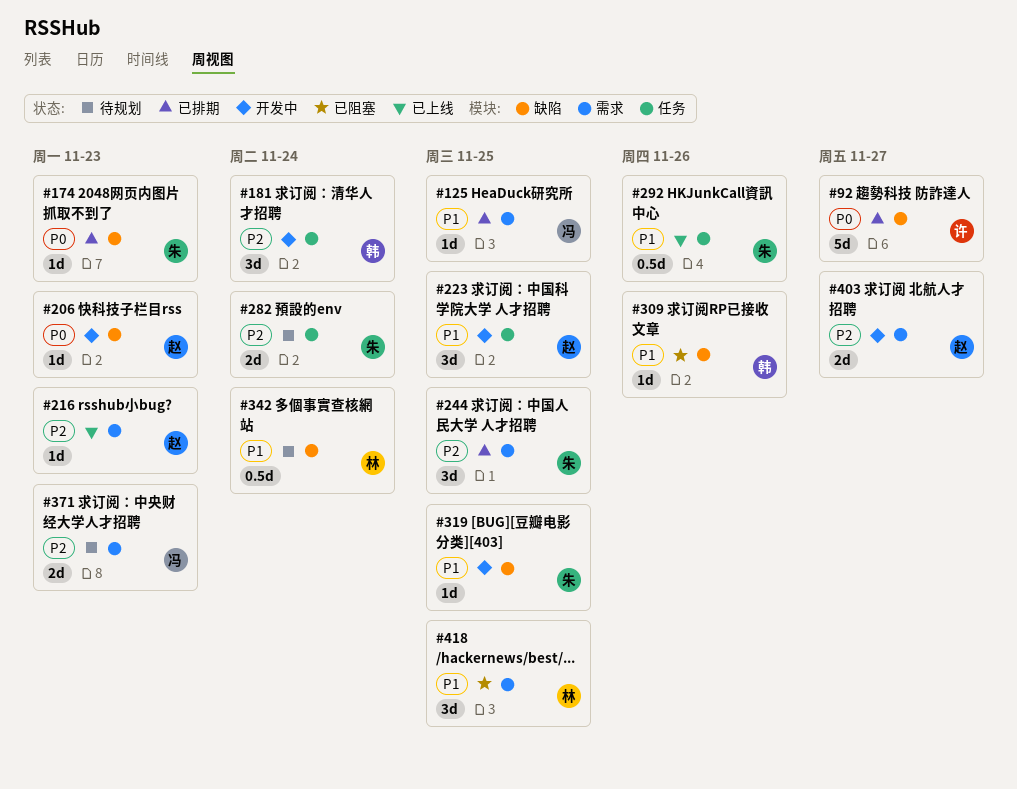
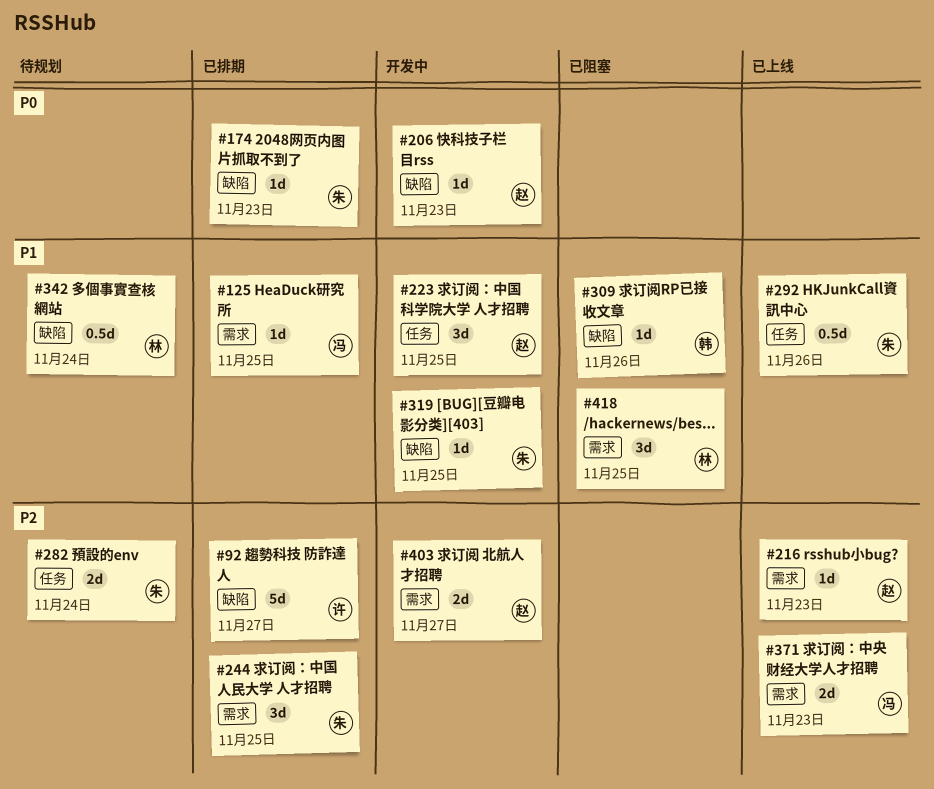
#92, priority: P0 -> P2
#181: present -> none
#371, status: 待规划 -> 已上线

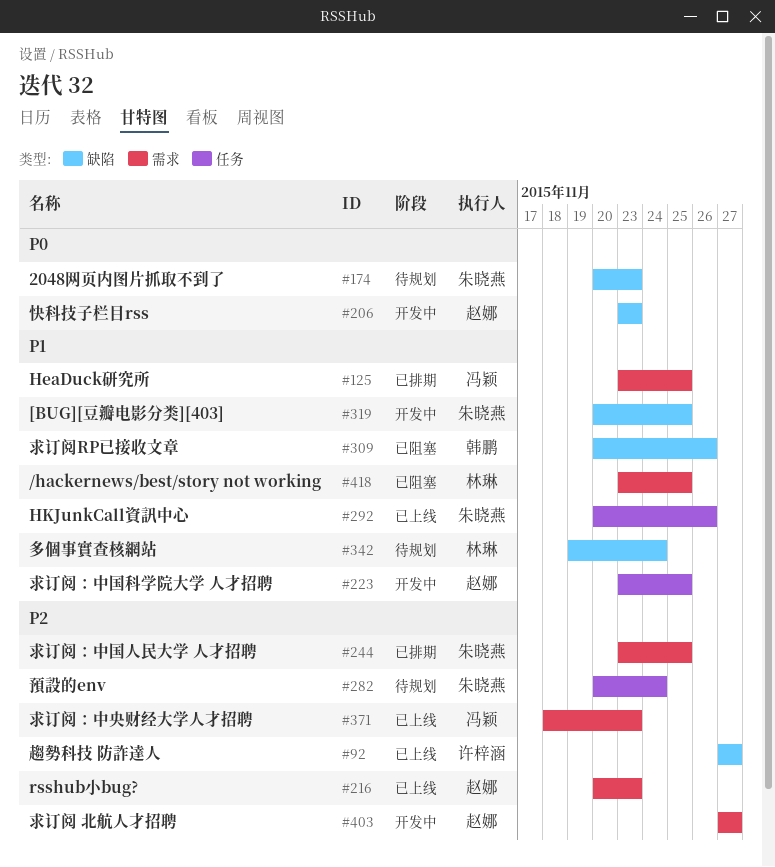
#92, status: 已排期 -> 已上线
#174, status: 已排期 -> 待规划

